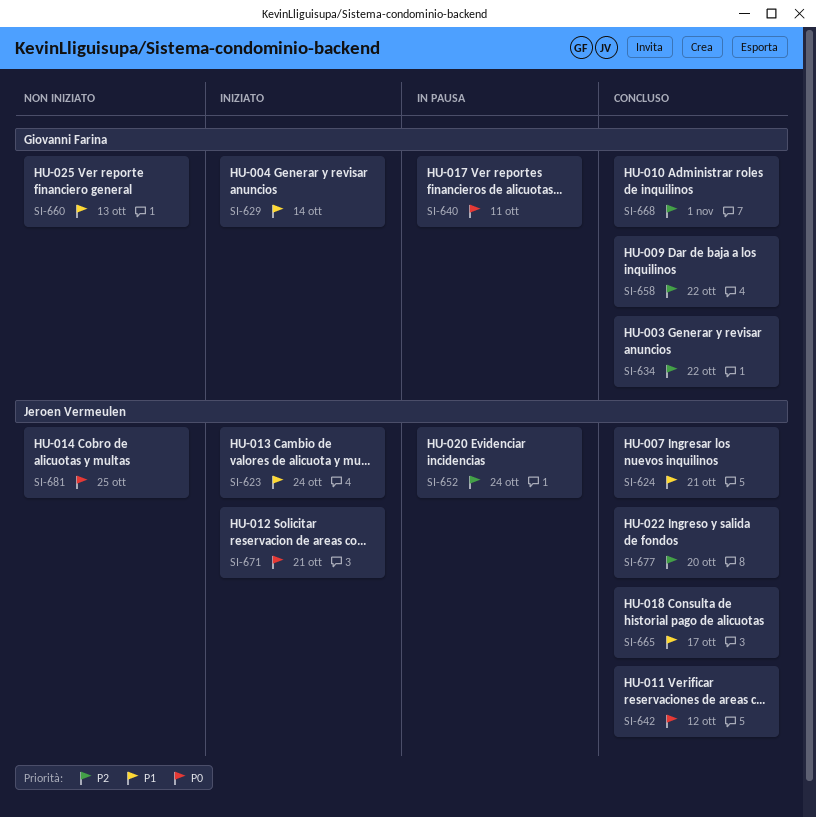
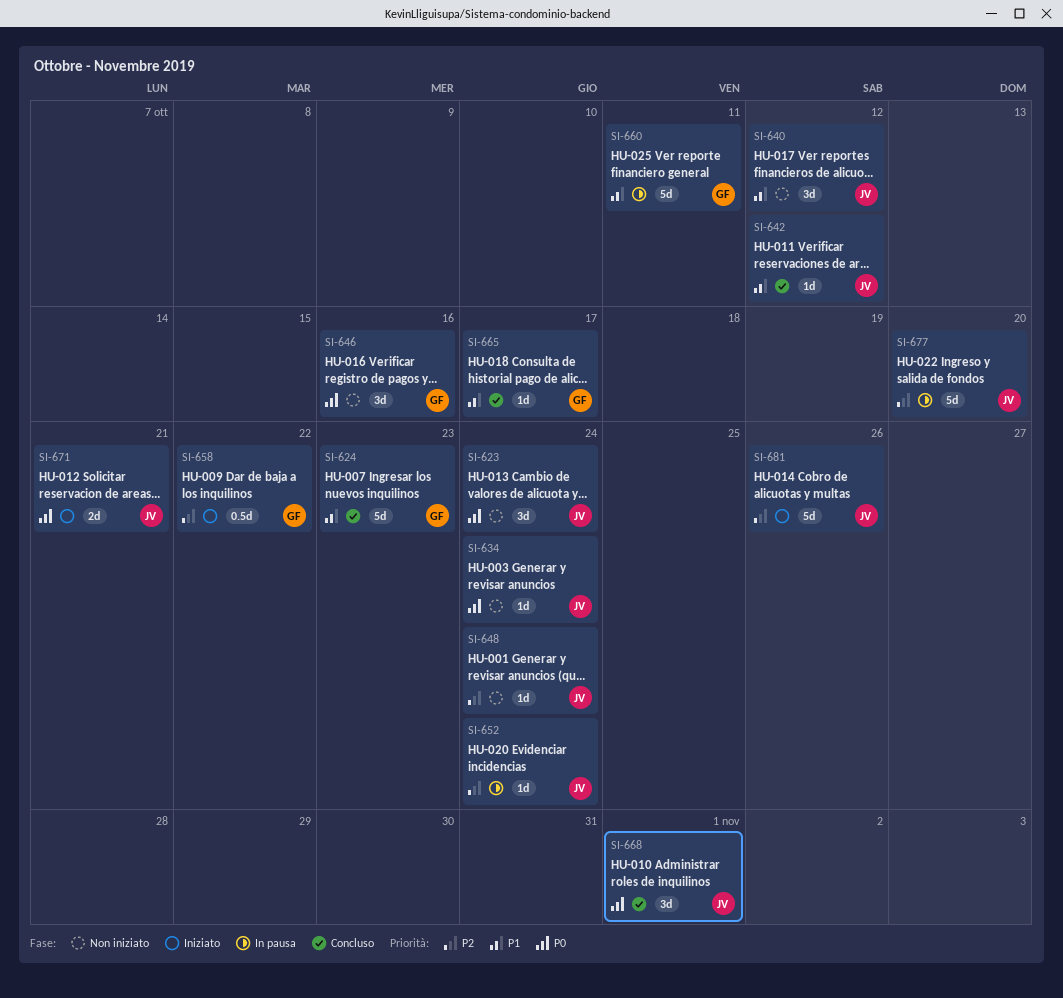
SI-623, status: Iniziato -> Non iniziato
SI-623, priority: P1 -> P0
SI-624, owner: Jeroen Vermeulen -> Giovanni Farina
SI-624, due: Oct 21 -> Oct 23
SI-629: present -> none
SI-634, status: Concluso -> Non iniziato
SI-634, owner: Giovanni Farina -> Jeroen Vermeulen
SI-634, priority: P2 -> P0
SI-634, due: Oct 22 -> Oct 24
SI-640, status: In pausa -> Non iniziato
SI-640, owner: Giovanni Farina -> Jeroen Vermeulen
SI-640, priority: P0 -> P1
SI-640, due: Oct 11 -> Oct 12
SI-642, priority: P0 -> P1
SI-646: none -> present
SI-648: none -> present
SI-658, status: Concluso -> Iniziato
SI-660, status: Non iniziato -> In pausa
SI-660, due: Oct 13 -> Oct 11
SI-665, owner: Jeroen Vermeulen -> Giovanni Farina
SI-668, owner: Giovanni Farina -> Jeroen Vermeulen
SI-668, priority: P2 -> P0
SI-677, status: Concluso -> In pausa
SI-681, status: Non iniziato -> Iniziato
SI-681, priority: P0 -> P2
SI-681, due: Oct 25 -> Oct 26

